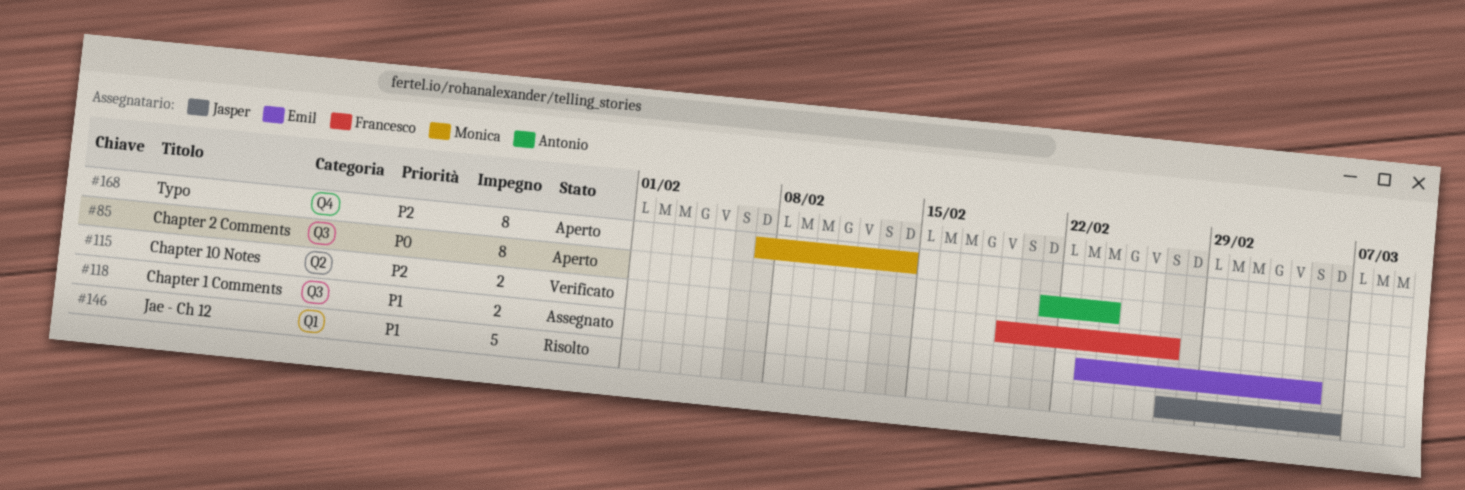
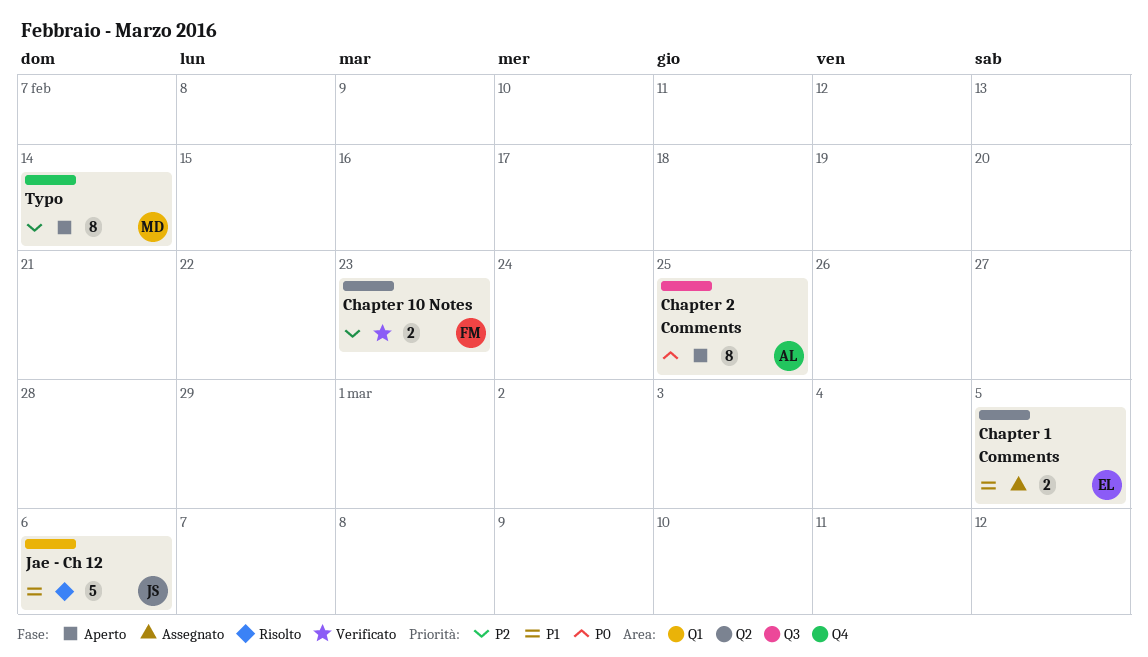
Chapter 1 Comments, label: Q3 -> Q2
Chapter 10 Notes, due: Feb 27 -> Feb 23
Chapter 2 Comments, due: Feb 24 -> Feb 25

